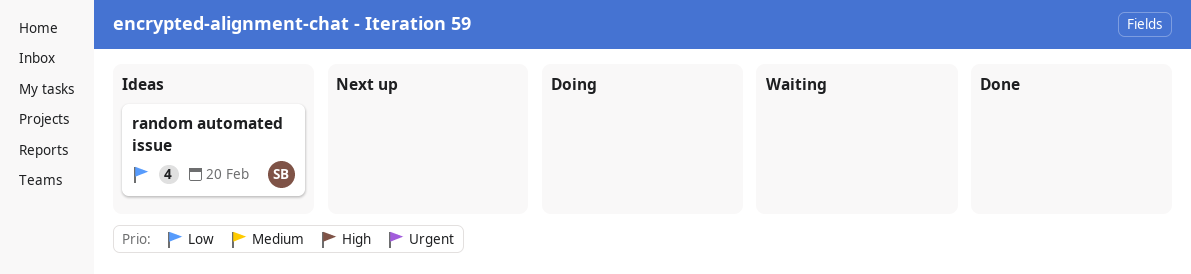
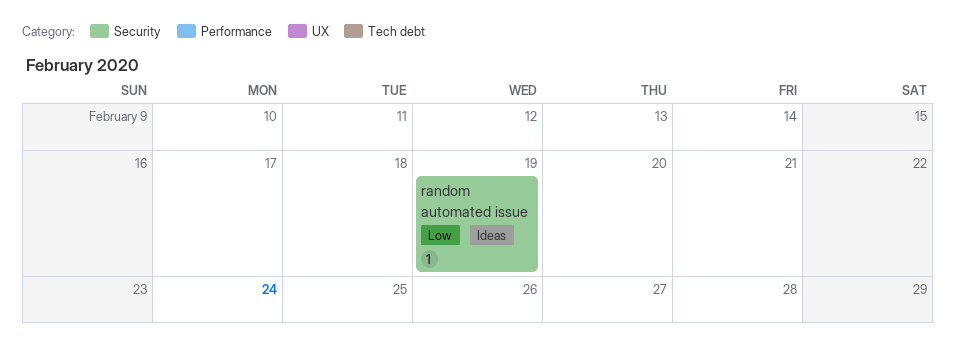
random automated issue, estimate: 4 -> 1
random automated issue, due: Feb 20 -> Feb 19

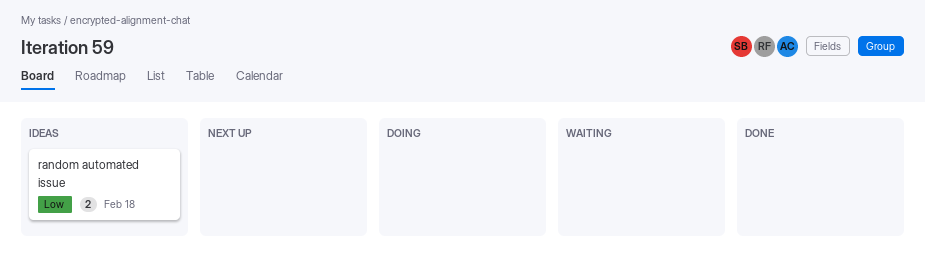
random automated issue, estimate: 1 -> 2
random automated issue, due: Feb 19 -> Feb 18

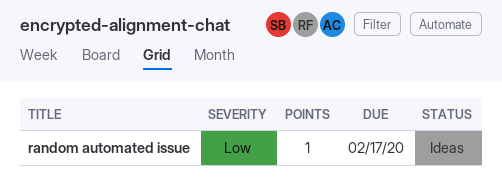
random automated issue, estimate: 2 -> 1
random automated issue, due: Feb 18 -> Feb 17

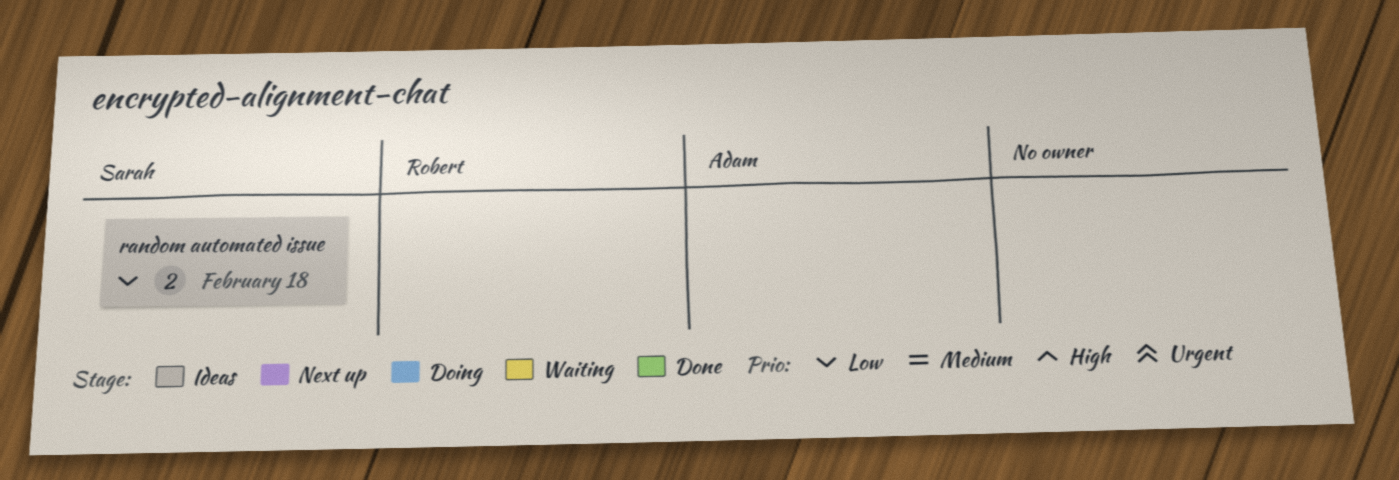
random automated issue, estimate: 1 -> 2
random automated issue, due: Feb 17 -> Feb 18

